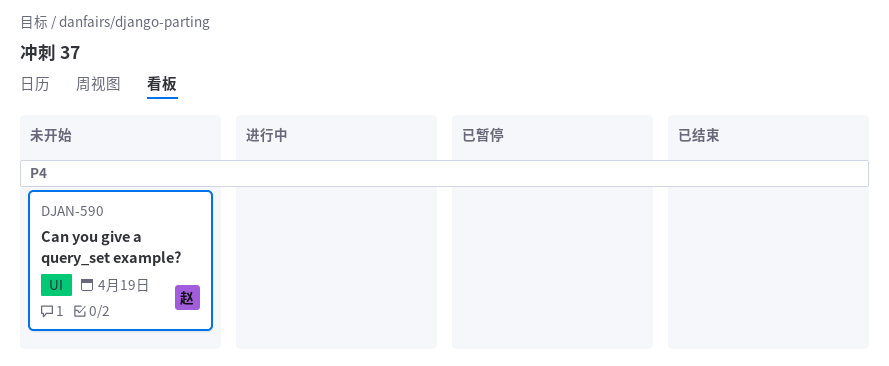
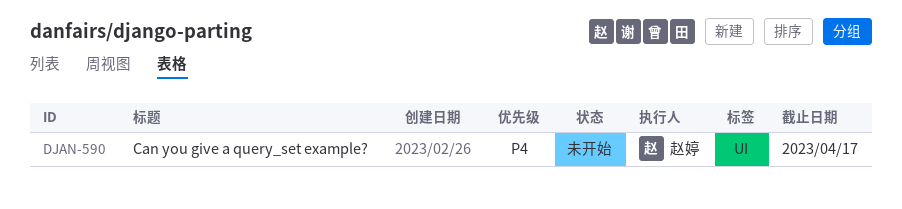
DJAN-590, due: Apr 19 -> Apr 17

